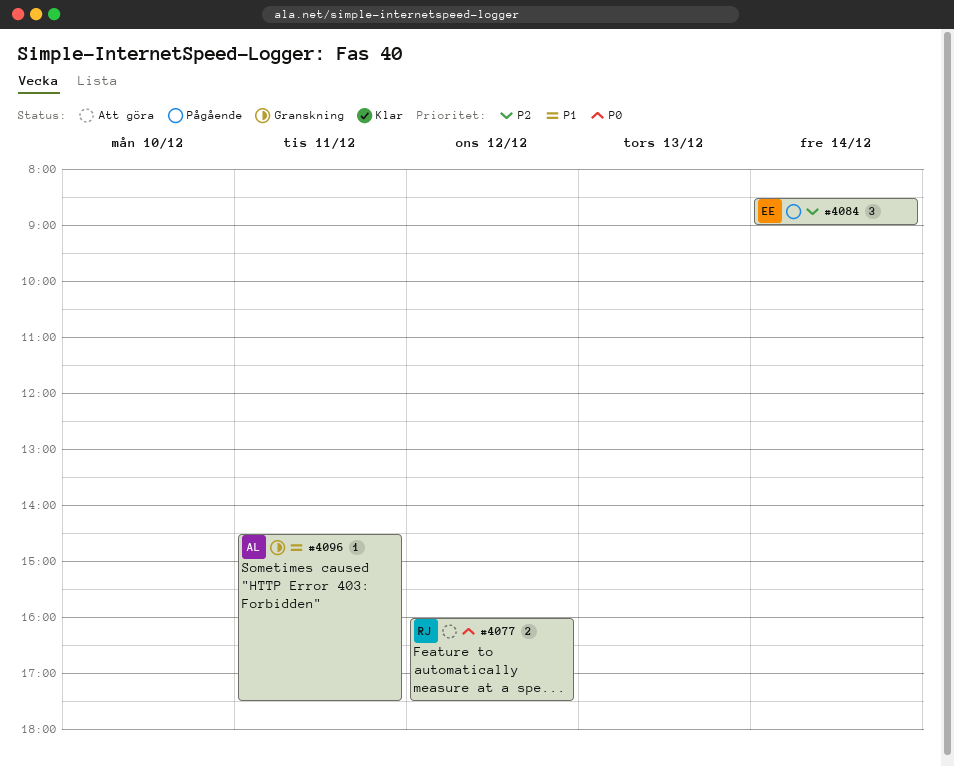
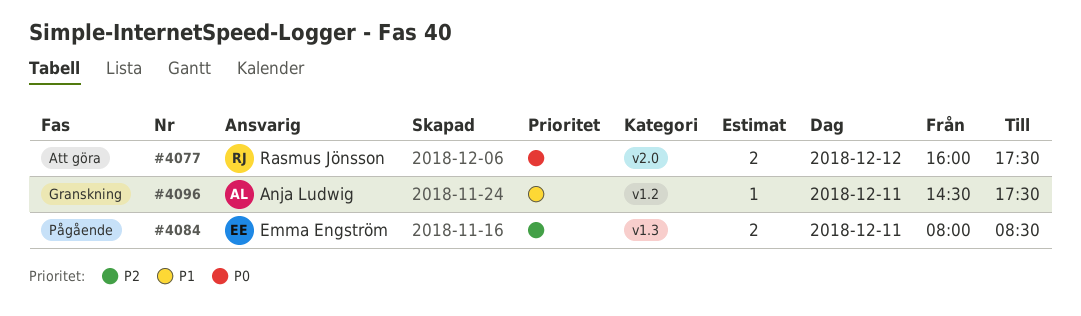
#4084, estimate: 3 -> 2
#4084, day: Dec 14 -> Dec 11
#4084, begins: 08:30 -> 08:00
#4084, ends: 09:00 -> 08:30

